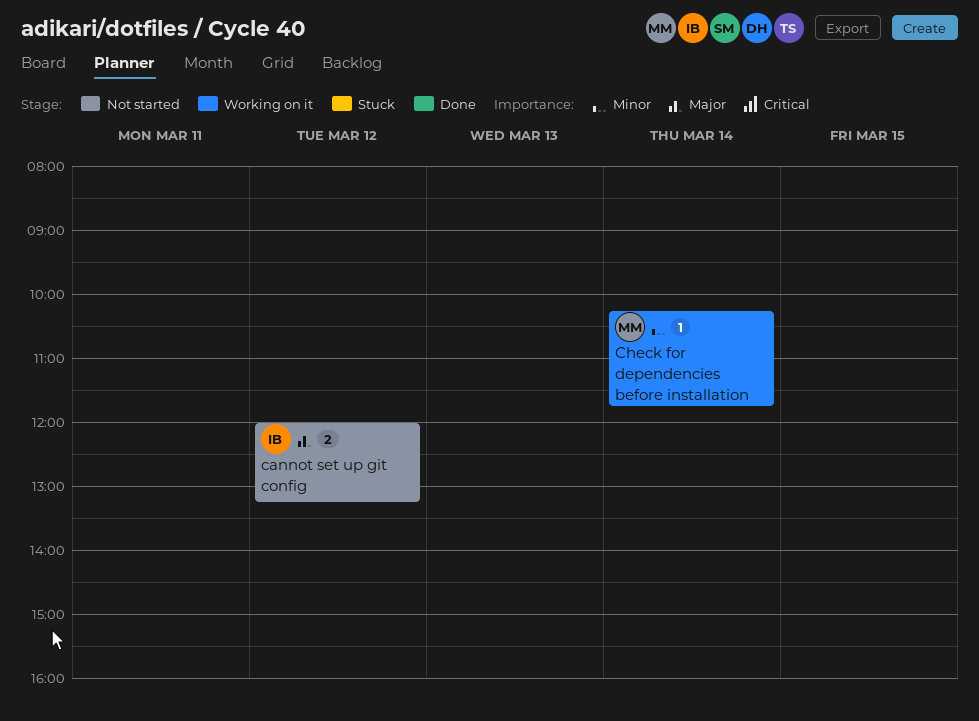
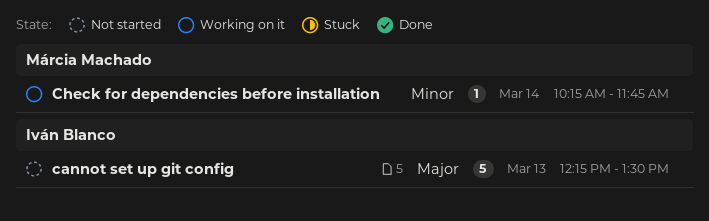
cannot set up git config, estimate: 2 -> 5
cannot set up git config, day: Mar 12 -> Mar 13
cannot set up git config, begins: 12:00 -> 12:15
cannot set up git config, ends: 13:15 -> 13:30

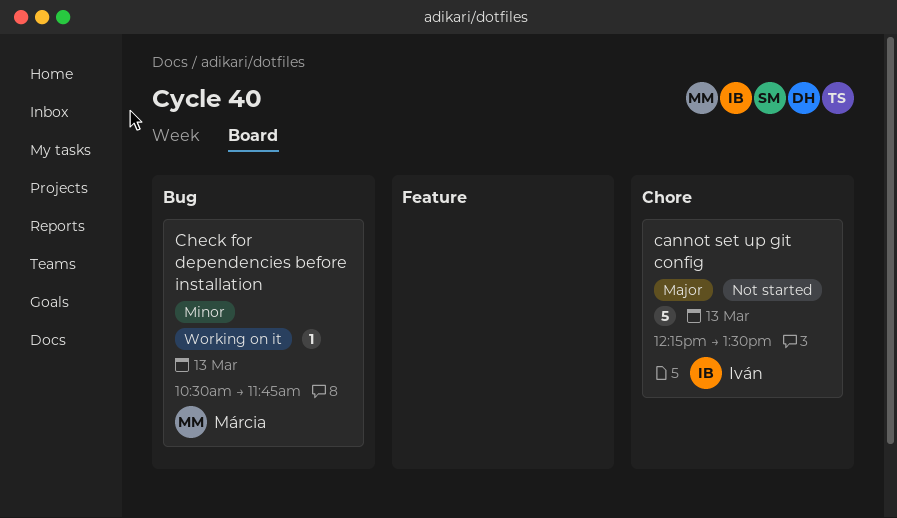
Check for dependencies before installation, day: Mar 14 -> Mar 13
Check for dependencies before installation, begins: 10:15 -> 10:30

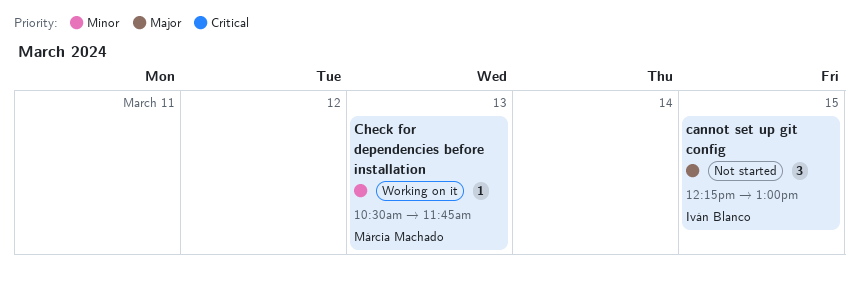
cannot set up git config, estimate: 5 -> 3
cannot set up git config, day: Mar 13 -> Mar 15
cannot set up git config, ends: 13:30 -> 13:00

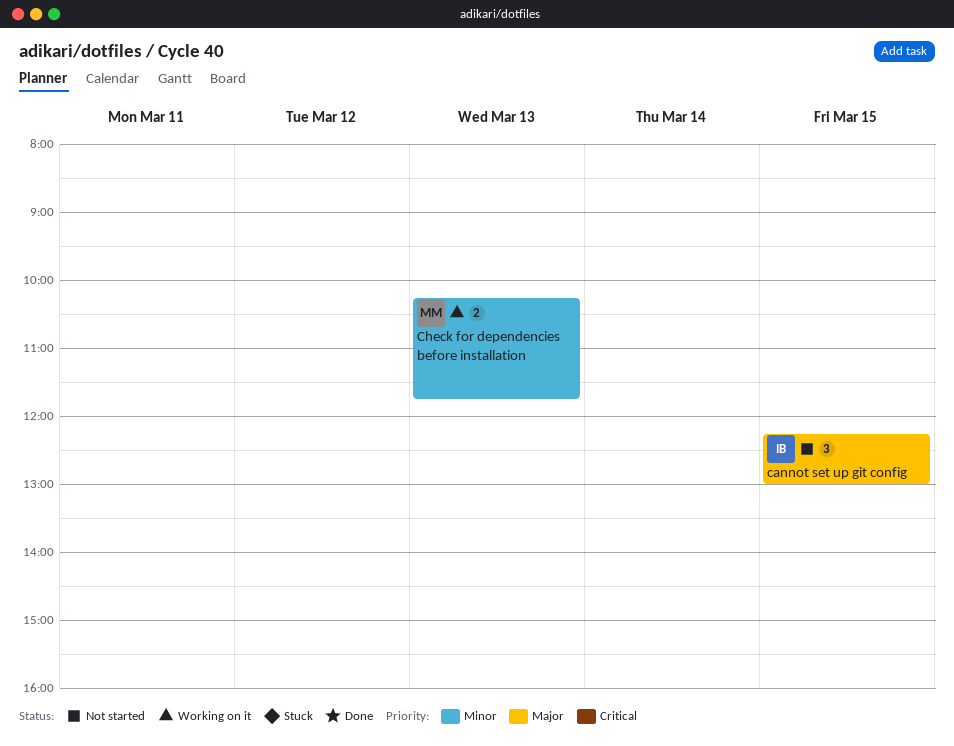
Check for dependencies before installation, estimate: 1 -> 2
Check for dependencies before installation, begins: 10:30 -> 10:15

